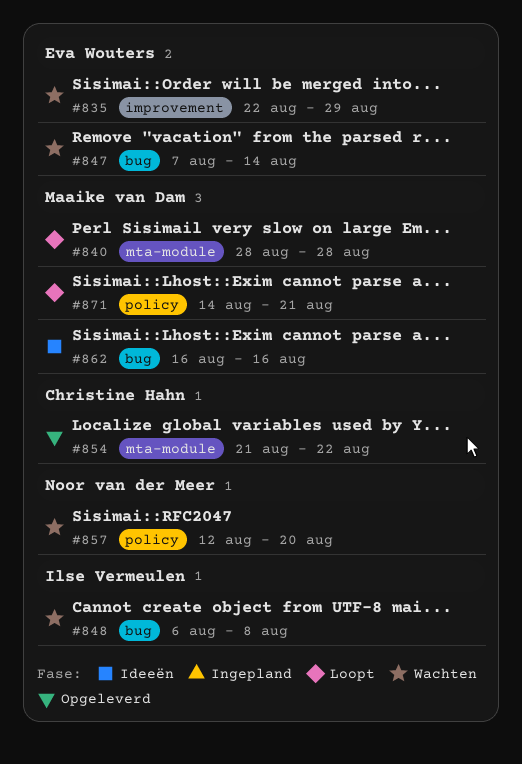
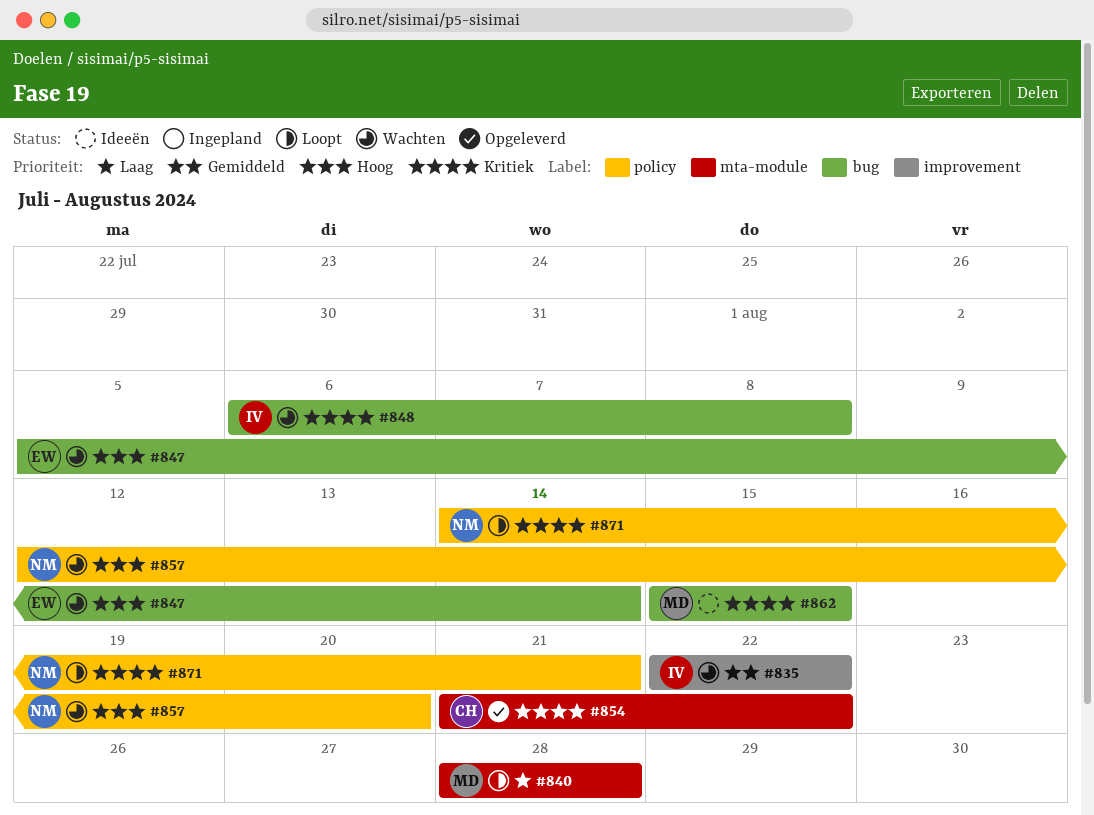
#835, owner: Eva Wouters -> Ilse Vermeulen
#835, due: Aug 29 -> Aug 22
#847, start: Aug 7 -> Aug 5
#862, start: Aug 16 -> Aug 15
#862, due: Aug 16 -> Aug 15
#871, owner: Maaike van Dam -> Noor van der Meer

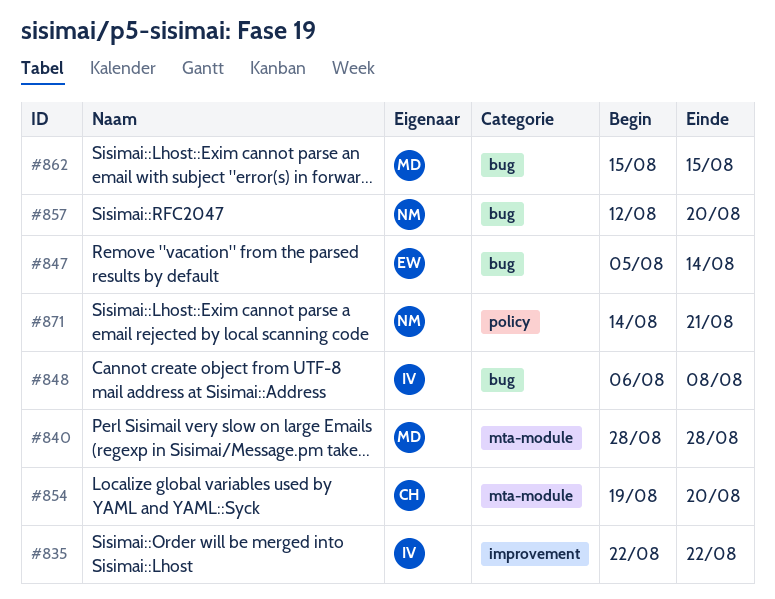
#854, start: Aug 21 -> Aug 19
#854, due: Aug 22 -> Aug 20
#857, label: policy -> bug

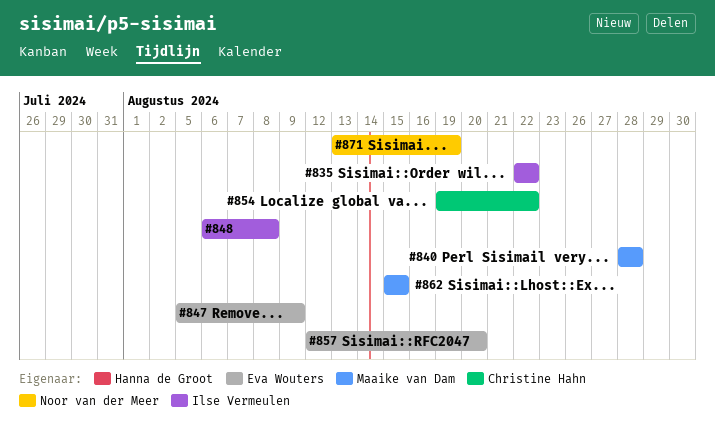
#847, due: Aug 14 -> Aug 9
#854, due: Aug 20 -> Aug 22
#857, owner: Noor van der Meer -> Eva Wouters
#871, start: Aug 14 -> Aug 13
#871, due: Aug 21 -> Aug 19

